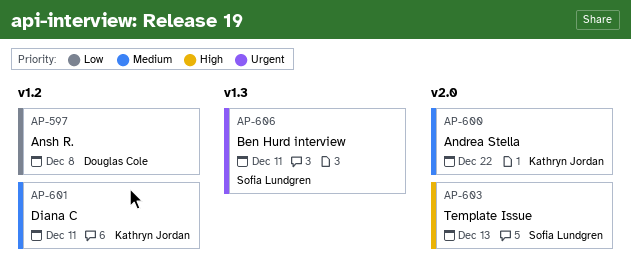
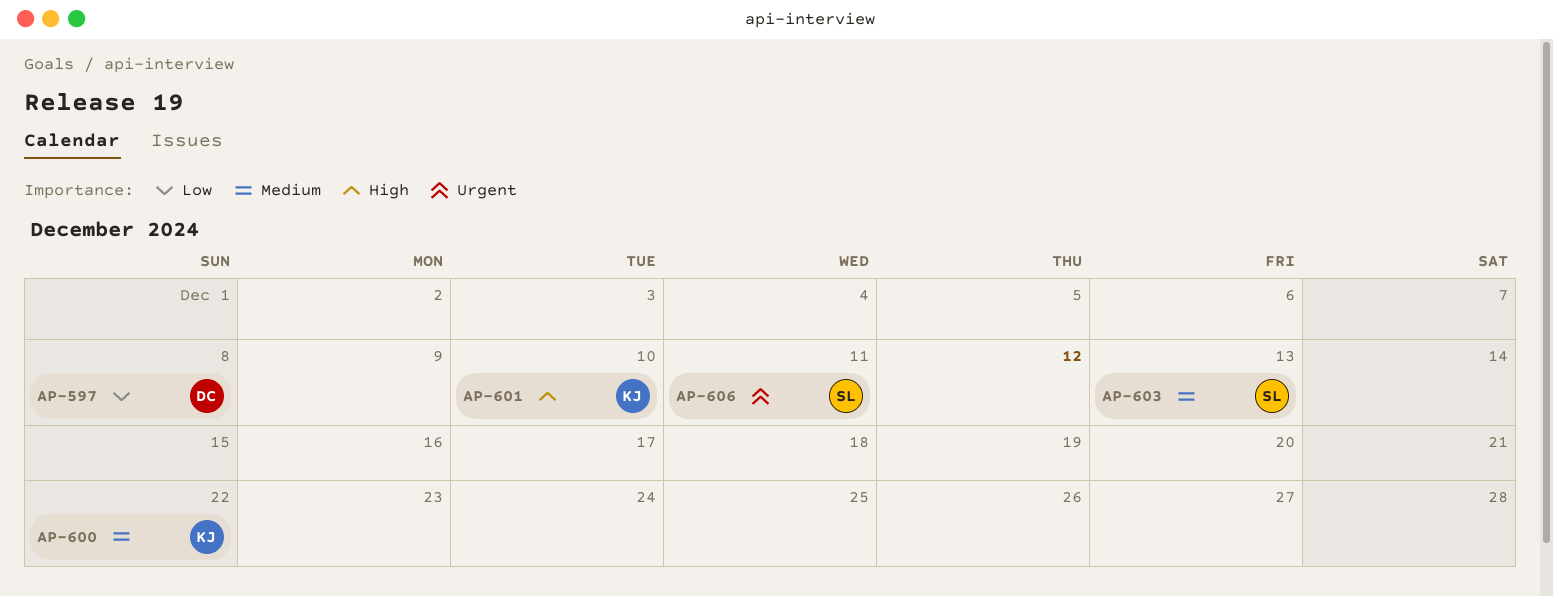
AP-601, priority: Medium -> High
AP-601, due: Dec 11 -> Dec 10
AP-603, priority: High -> Medium

